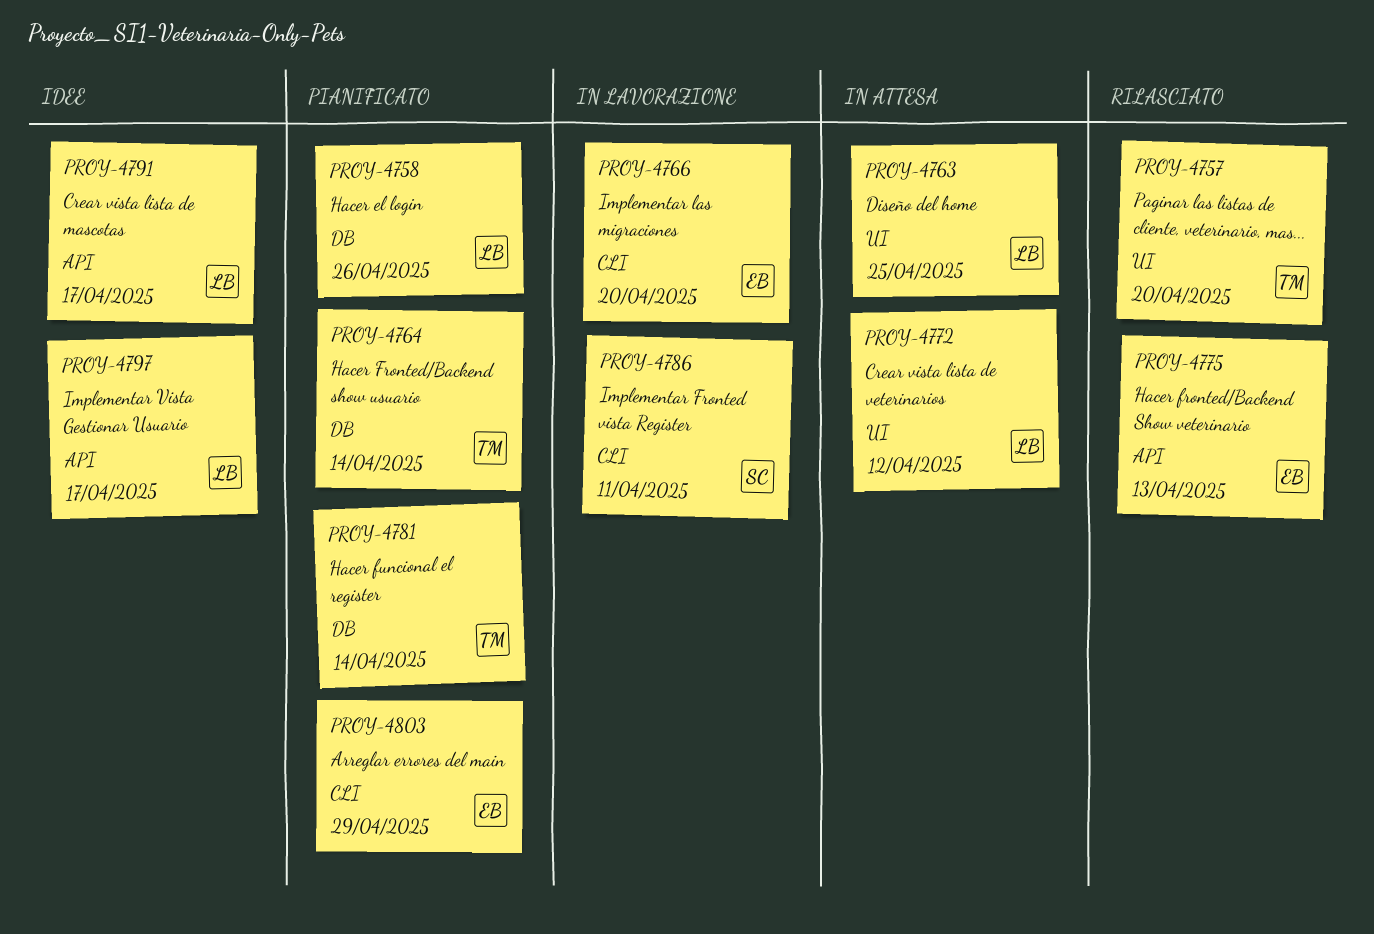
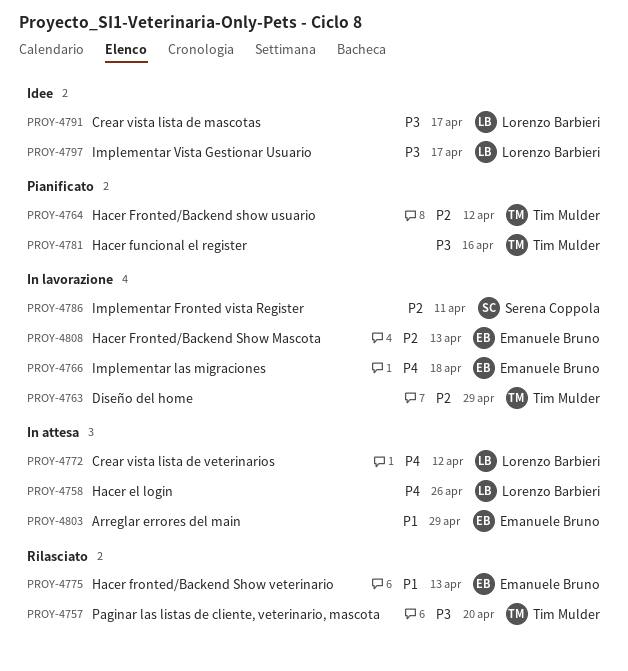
PROY-4758, status: Pianificato -> In attesa
PROY-4763, status: In attesa -> In lavorazione
PROY-4763, owner: Lorenzo Barbieri -> Tim Mulder
PROY-4763, due: Apr 25 -> Apr 29
PROY-4764, due: Apr 14 -> Apr 12
PROY-4766, due: Apr 20 -> Apr 18
PROY-4781, due: Apr 14 -> Apr 16
PROY-4803, status: Pianificato -> In attesa
PROY-4808: none -> present

